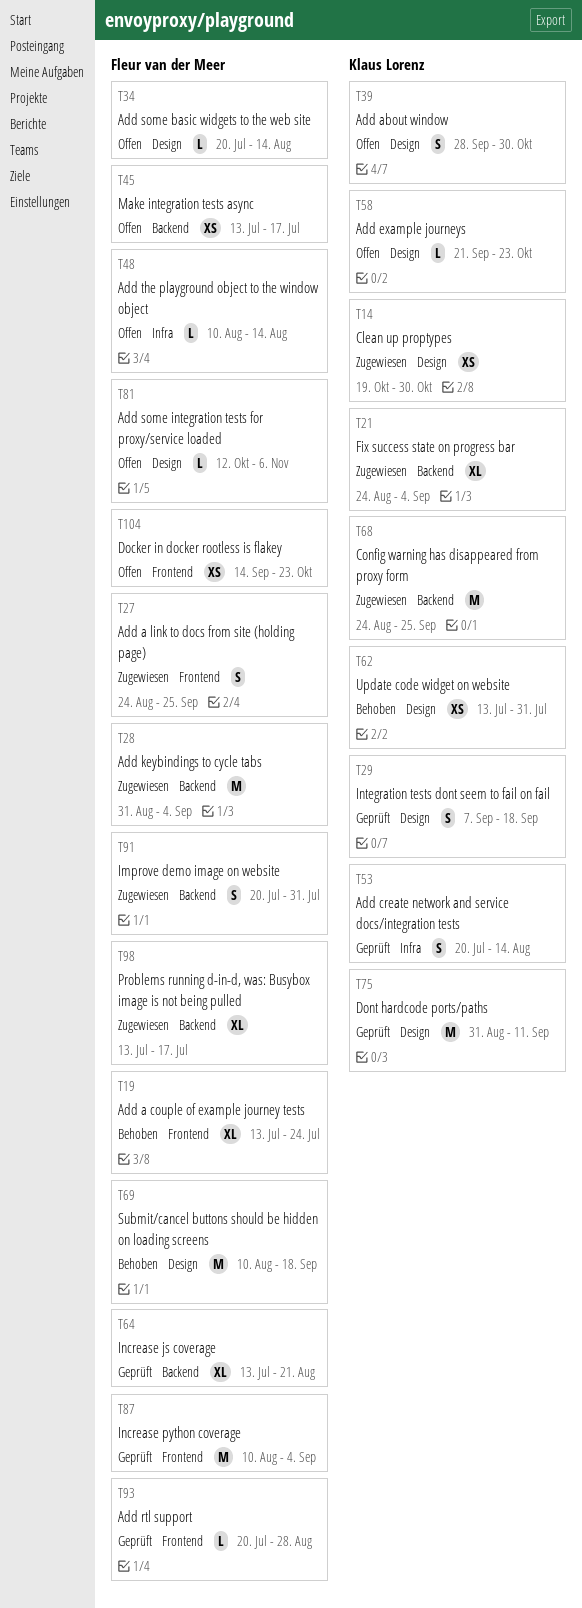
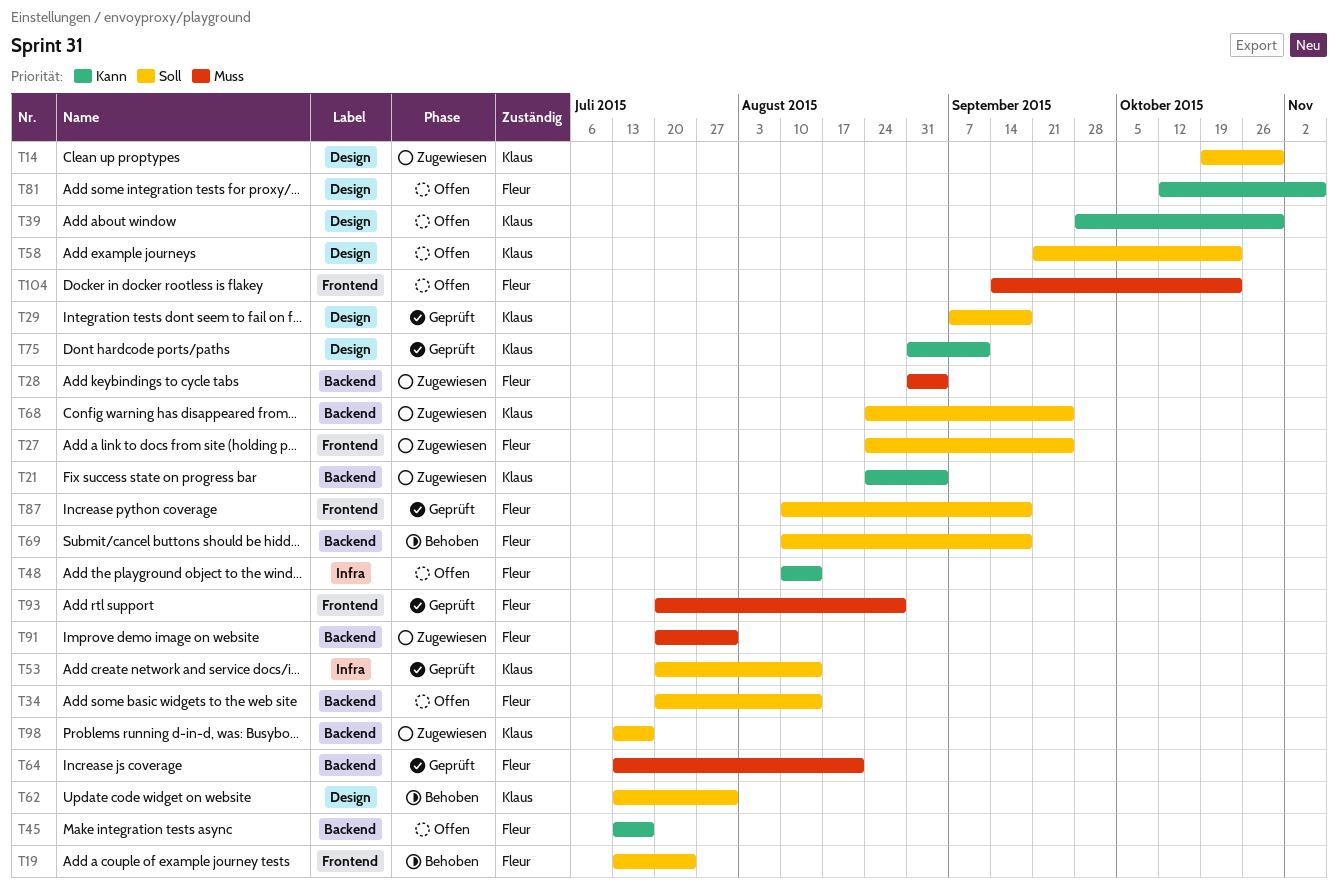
T34, label: Design -> Backend
T69, label: Design -> Backend
T87, due: Sep 4 -> Sep 18
T98, owner: Fleur van der Meer -> Klaus Lorenz

